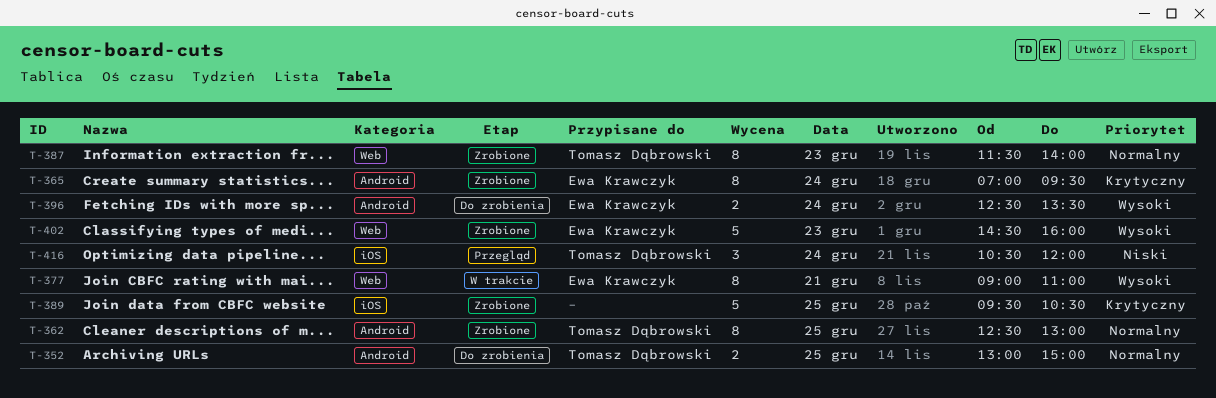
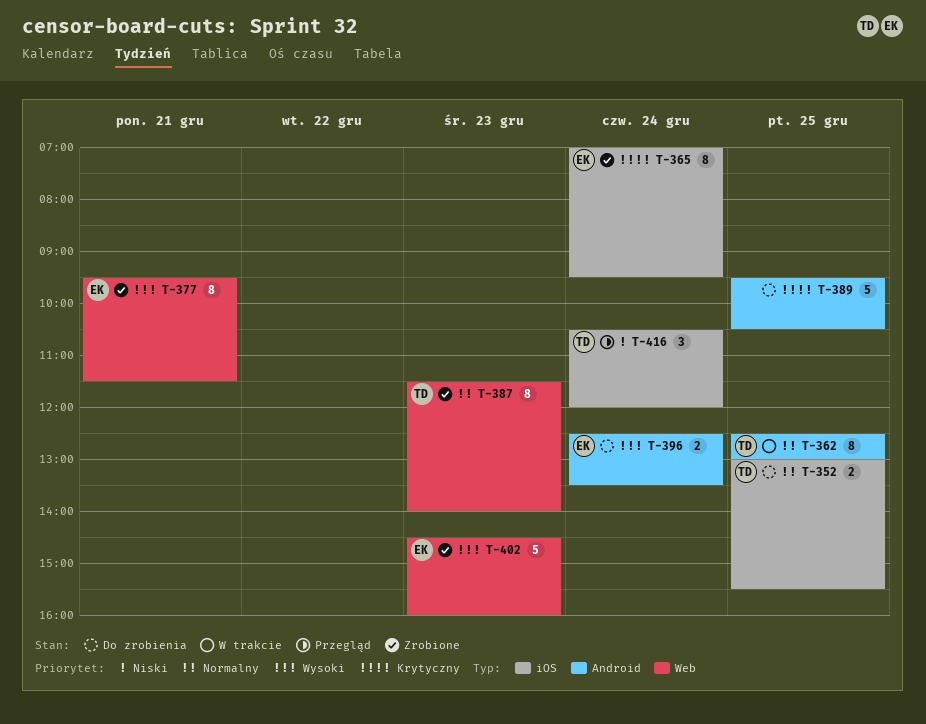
T-352, label: Android -> iOS
T-352, ends: 15:00 -> 15:30
T-362, status: Zrobione -> W trakcie
T-365, label: Android -> iOS
T-377, status: W trakcie -> Zrobione
T-377, begins: 09:00 -> 09:30
T-377, ends: 11:00 -> 11:30
T-389, status: Zrobione -> Do zrobienia
T-389, label: iOS -> Android

